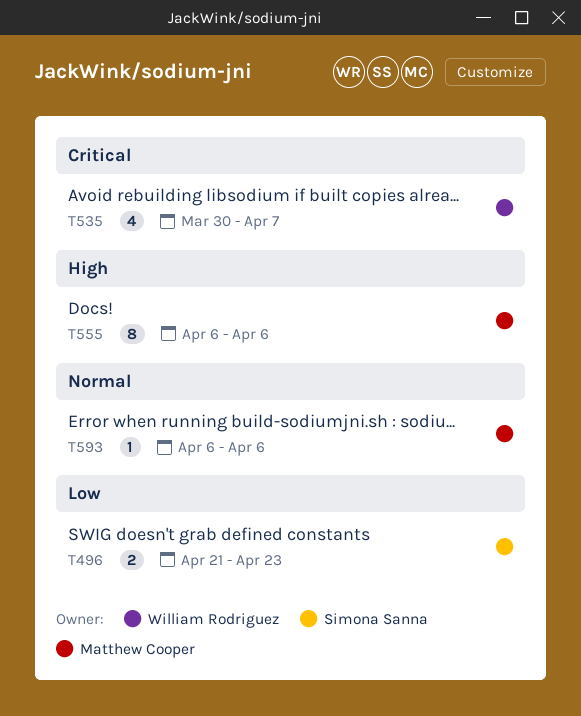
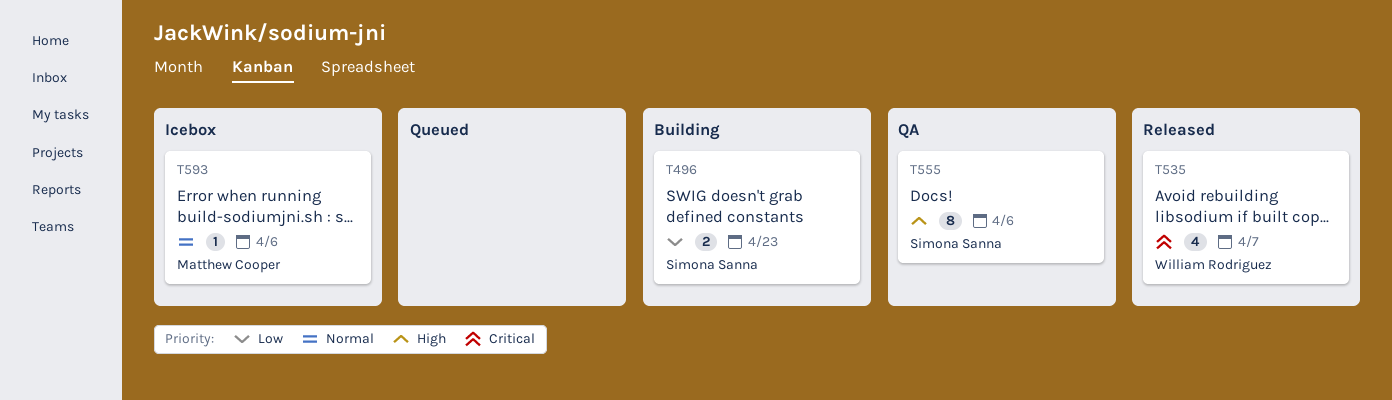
T555, owner: Matthew Cooper -> Simona Sanna

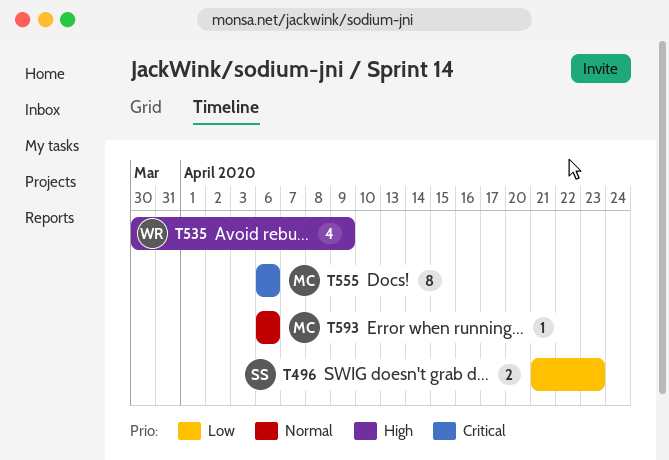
T535, priority: Critical -> High
T535, due: Apr 7 -> Apr 9
T555, owner: Simona Sanna -> Matthew Cooper
T555, priority: High -> Critical

